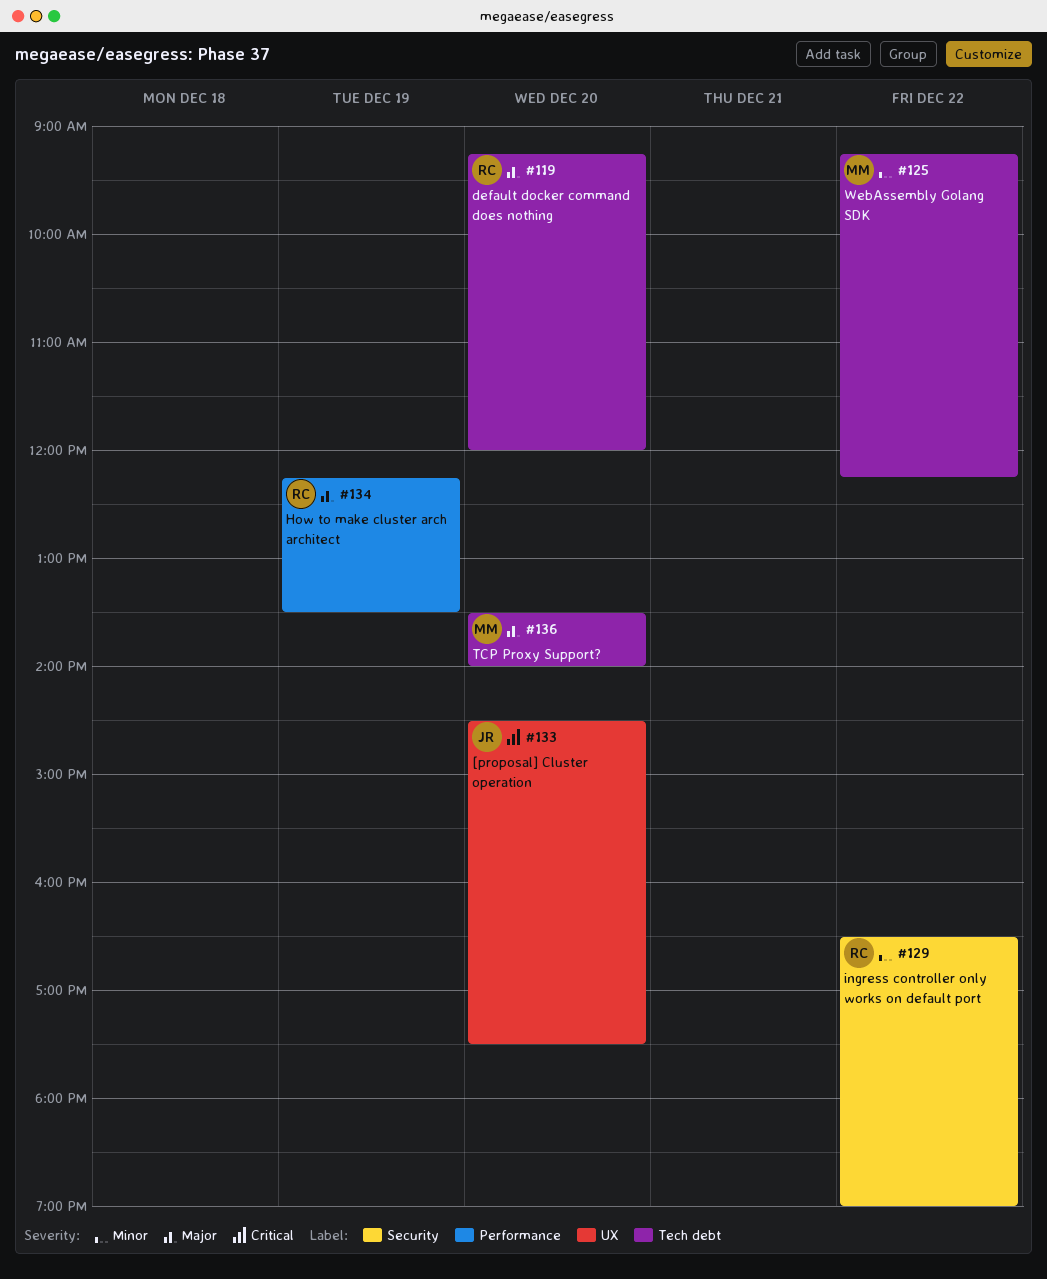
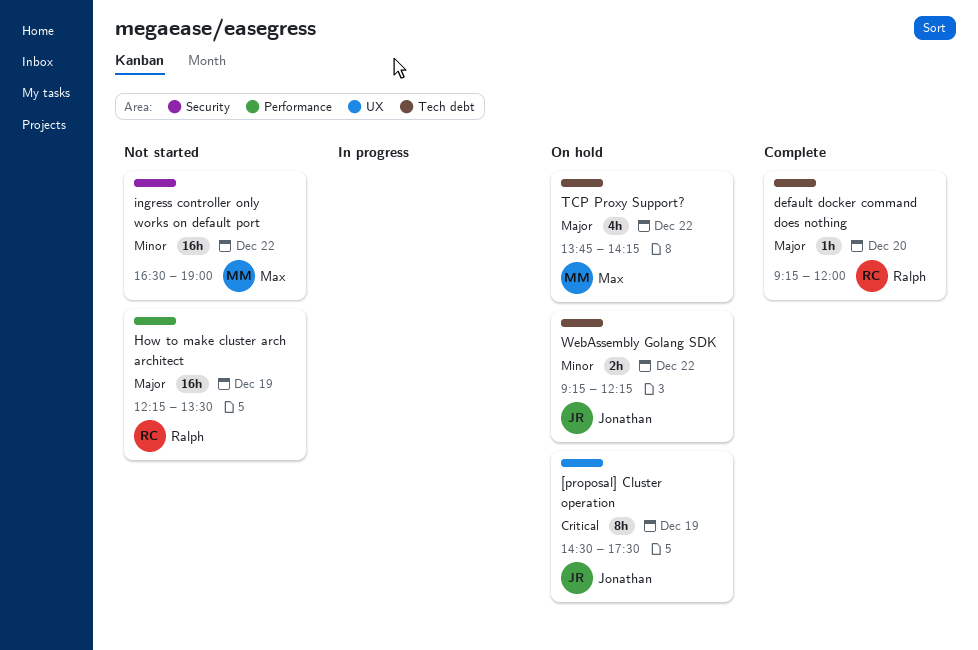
[proposal] Cluster operation, day: Dec 20 -> Dec 19
ingress controller only works on default port, owner: Ralph -> Max
TCP Proxy Support?, day: Dec 20 -> Dec 22
TCP Proxy Support?, begins: 13:30 -> 13:45
TCP Proxy Support?, ends: 14:00 -> 14:15
WebAssembly Golang SDK, owner: Max -> Jonathan

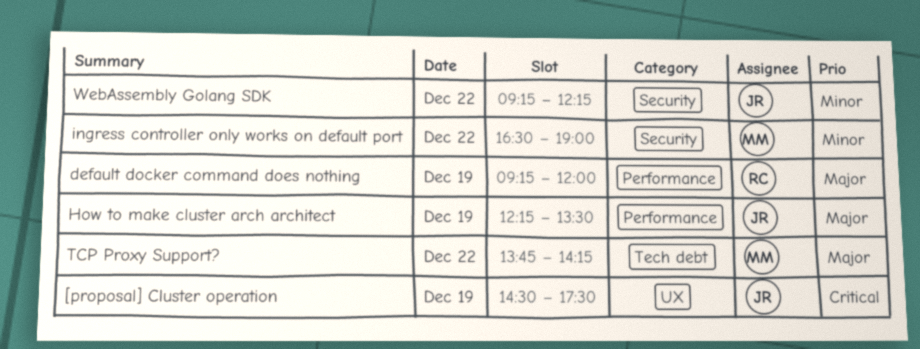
default docker command does nothing, label: Tech debt -> Performance
default docker command does nothing, day: Dec 20 -> Dec 19
How to make cluster arch architect, owner: Ralph -> Jonathan
WebAssembly Golang SDK, label: Tech debt -> Security

